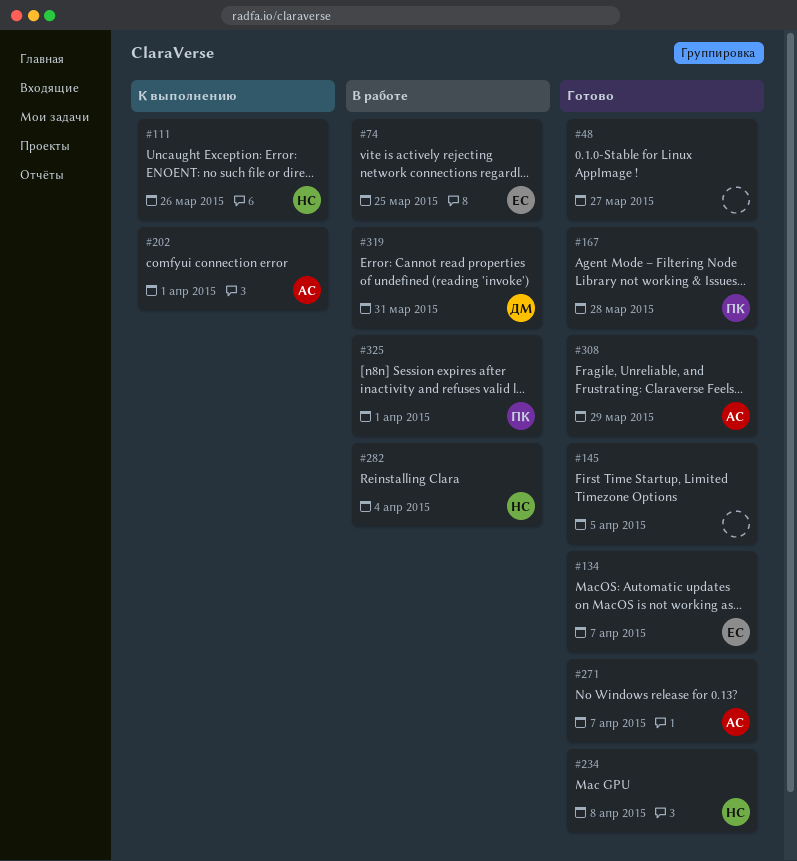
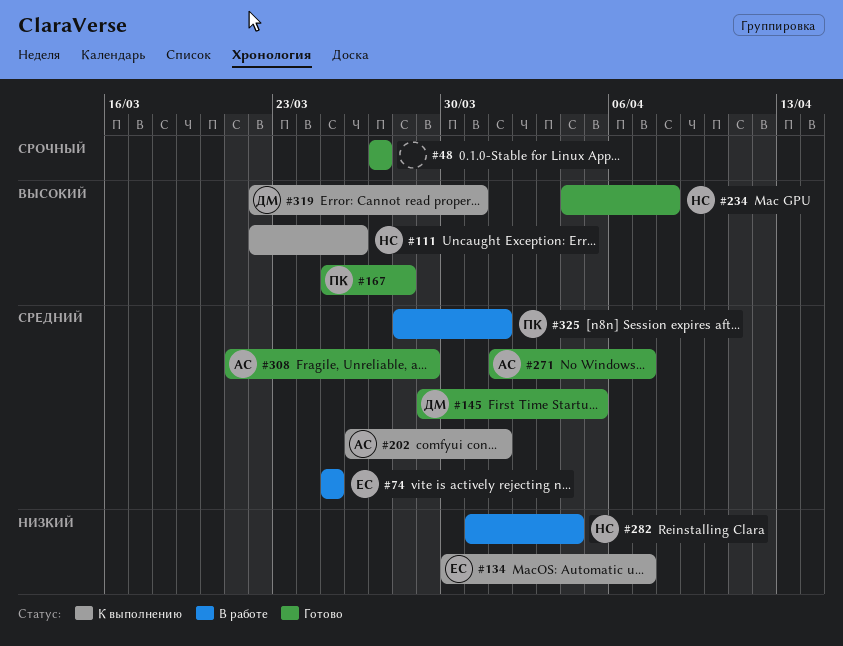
#134, status: Готово -> К выполнению
#145, owner: none -> ДМ
#319, status: В работе -> К выполнению

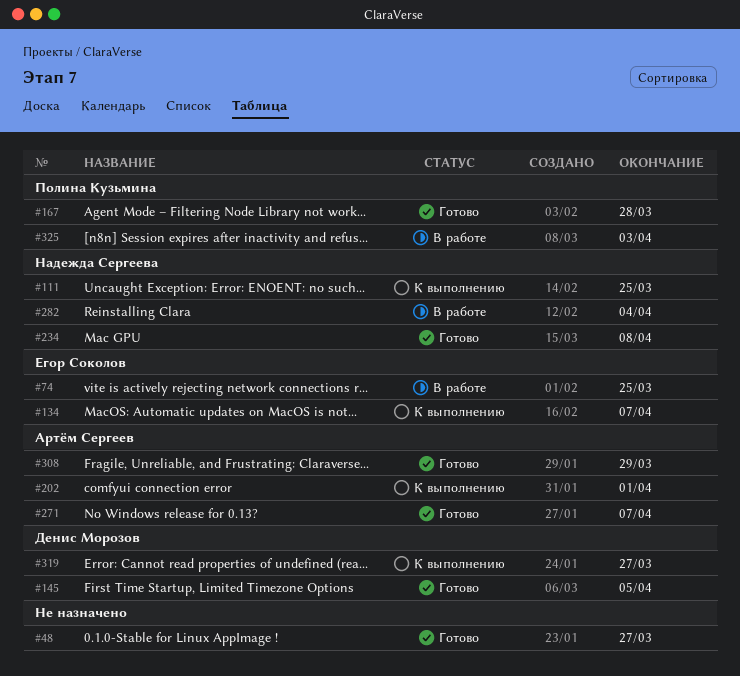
#111, due: Mar 26 -> Mar 25
#319, due: Mar 31 -> Mar 27
#325, due: Apr 1 -> Apr 3

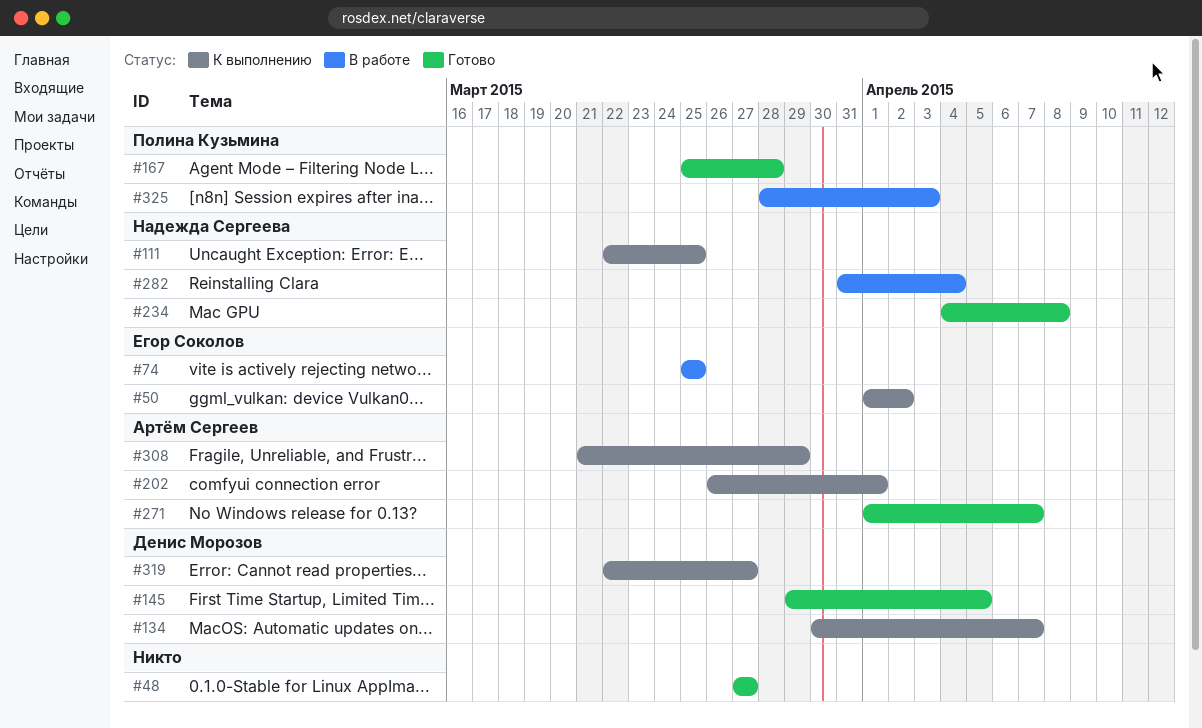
#50: none -> present
#134, owner: Егор Соколов -> Денис Морозов
#308, status: Готово -> К выполнению

